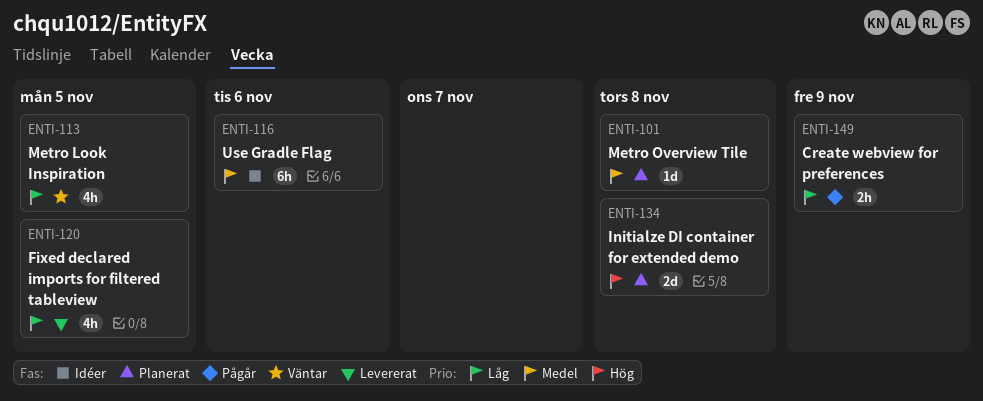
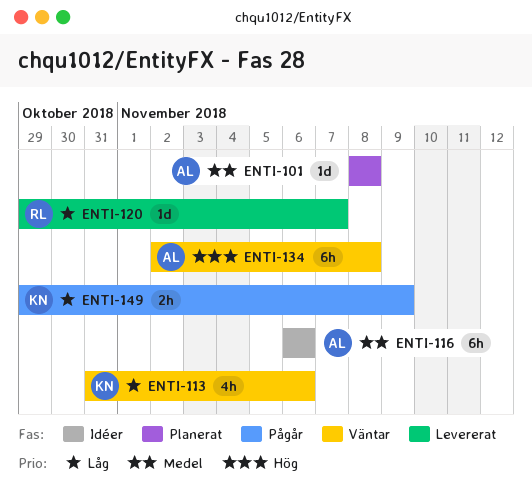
ENTI-113, due: Nov 5 -> Nov 6
ENTI-120, estimate: 4h -> 1d
ENTI-120, due: Nov 5 -> Nov 7
ENTI-134, status: Planerat -> Väntar
ENTI-134, estimate: 2d -> 6h

